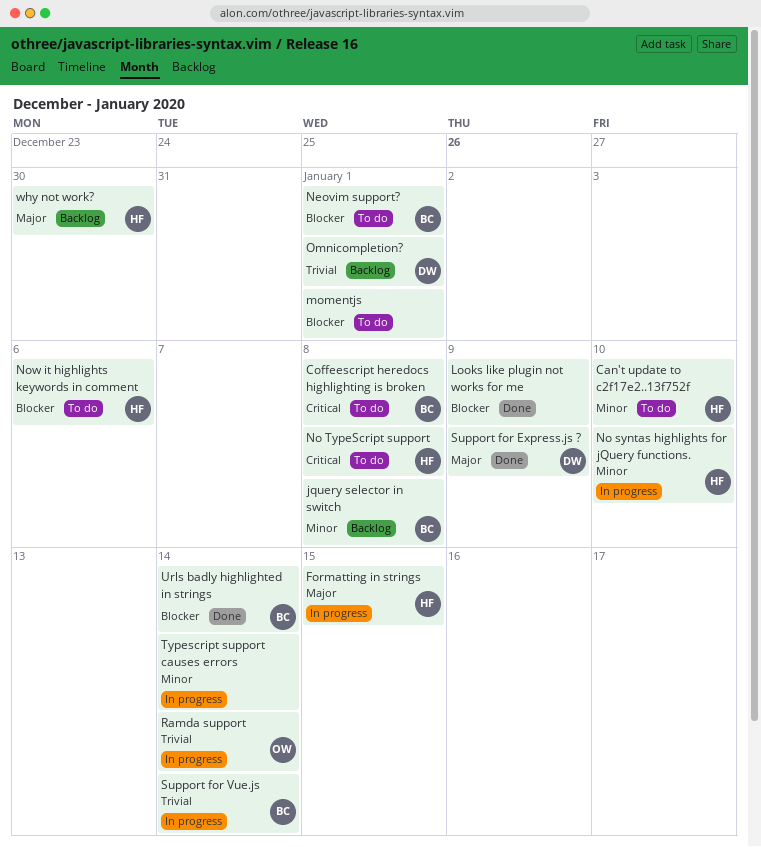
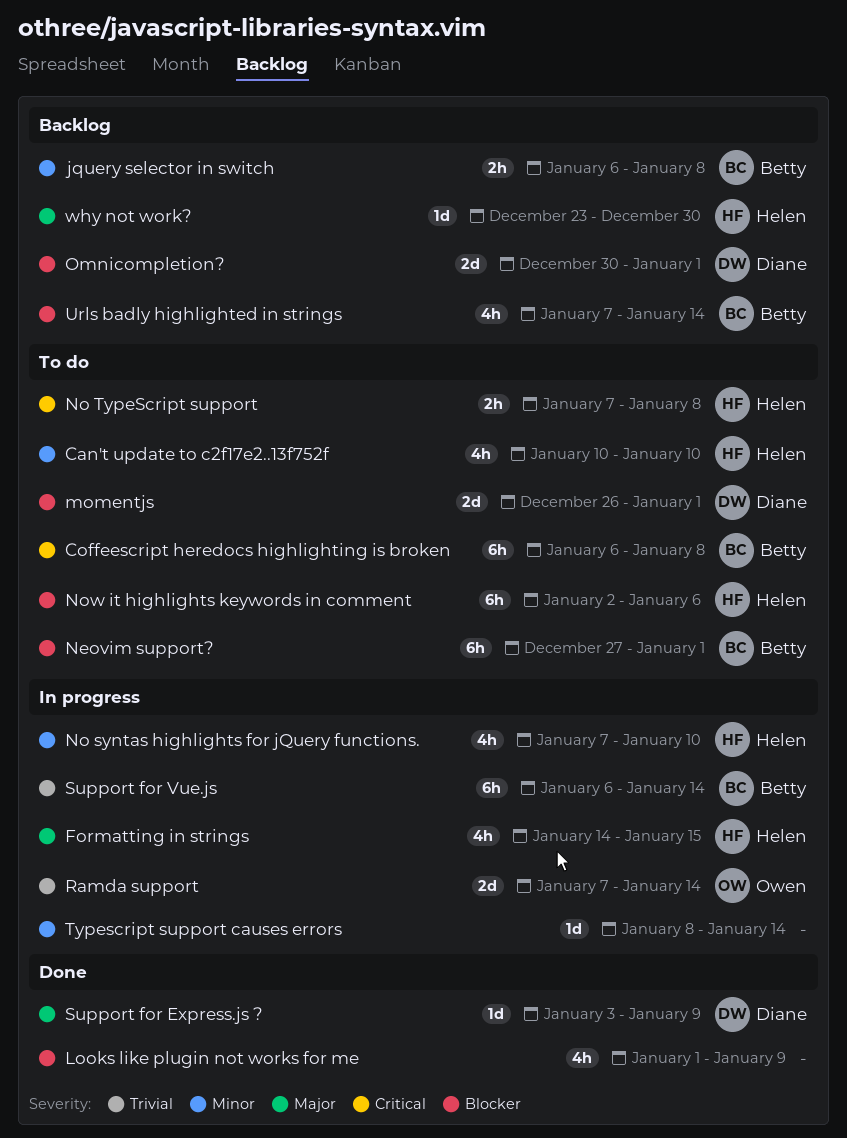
momentjs, owner: none -> Diane
Omnicompletion?, priority: Trivial -> Blocker
Urls badly highlighted in strings, status: Done -> Backlog

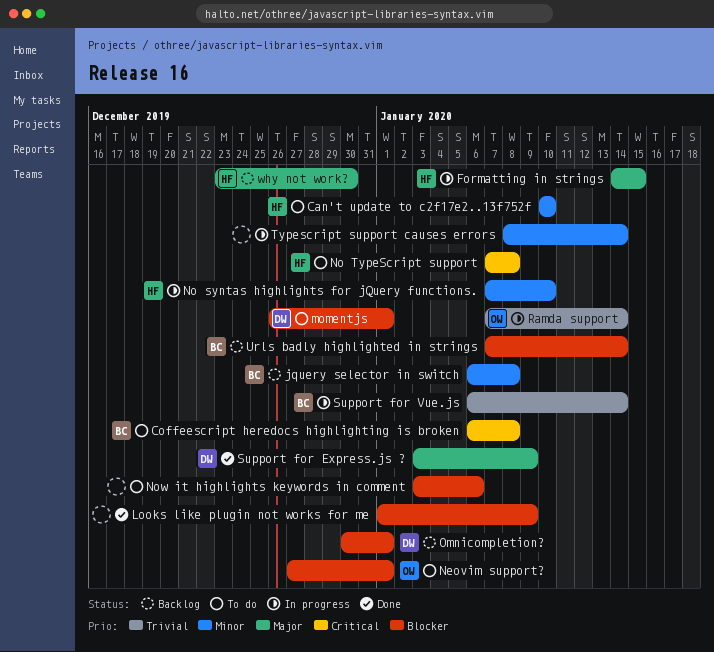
Neovim support?, owner: Betty -> Owen
Now it highlights keywords in comment, owner: Helen -> none
Now it highlights keywords in comment, start: Jan 2 -> Jan 3

